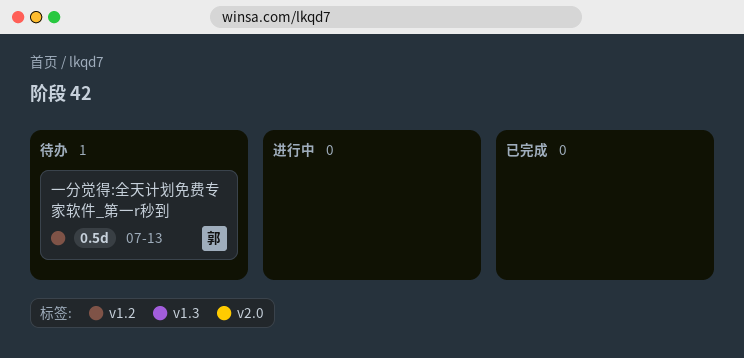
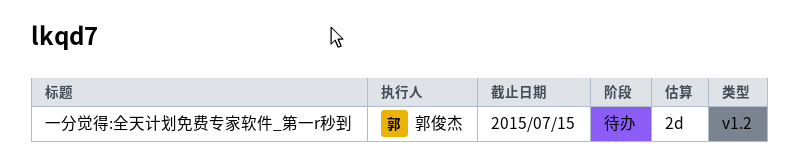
一分觉得:全天计划免费专家软件_第一r秒到, estimate: 0.5d -> 2d
一分觉得:全天计划免费专家软件_第一r秒到, due: Jul 13 -> Jul 15

